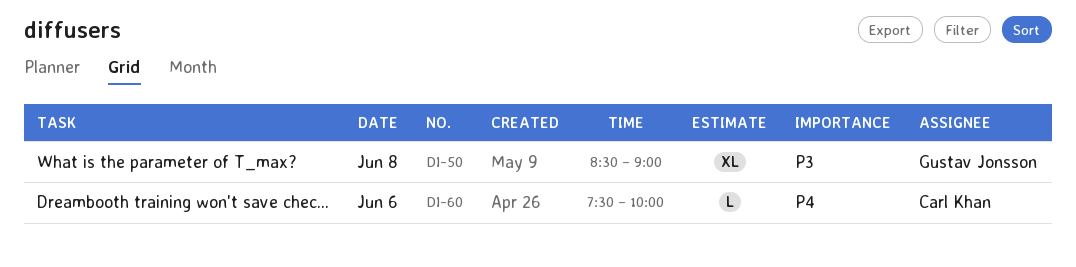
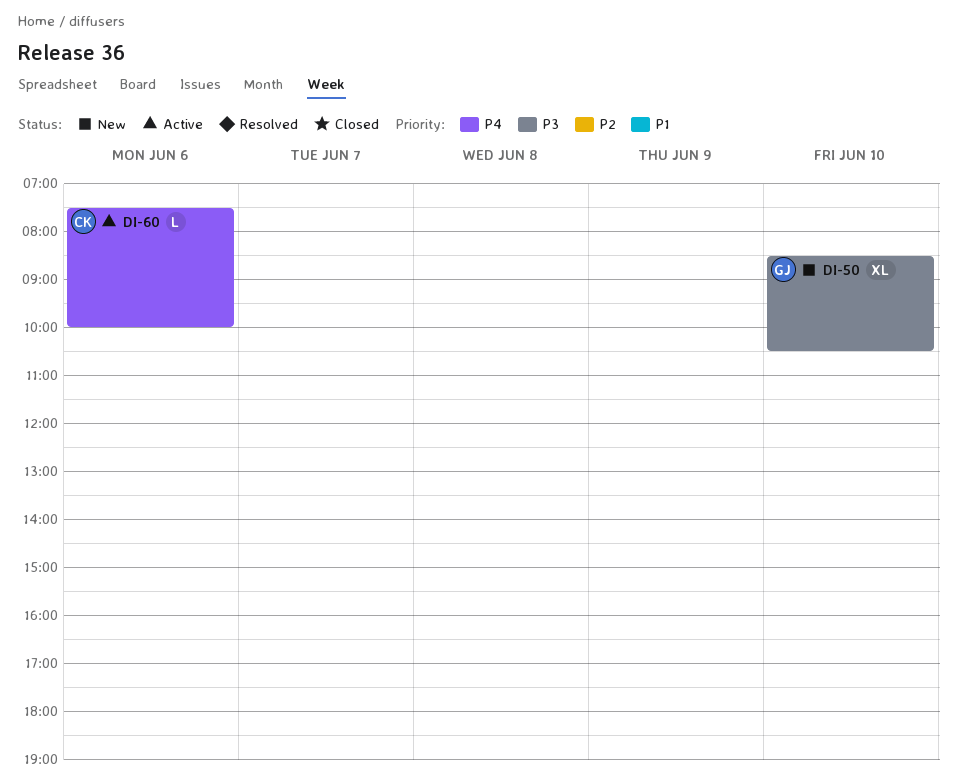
DI-50, day: Jun 8 -> Jun 10
DI-50, ends: 09:00 -> 10:30

